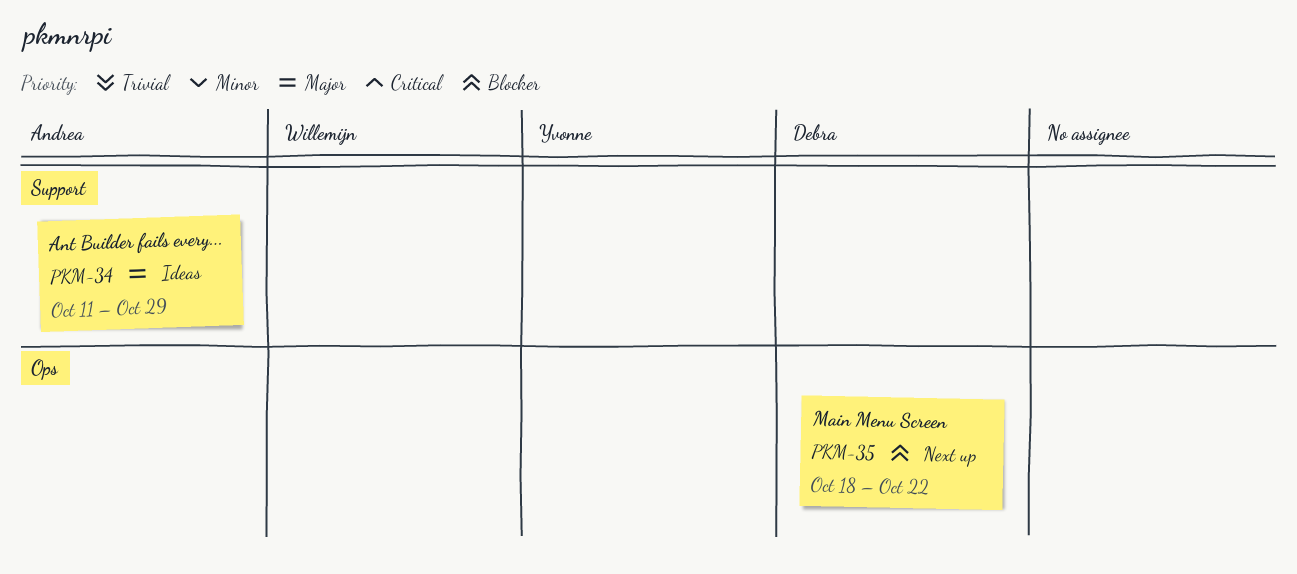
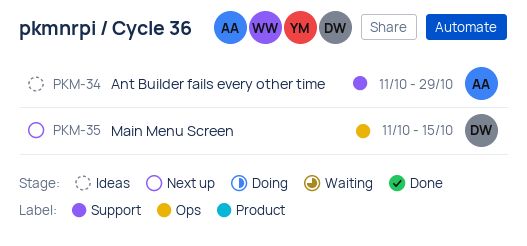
PKM-35, start: Oct 18 -> Oct 11
PKM-35, due: Oct 22 -> Oct 15

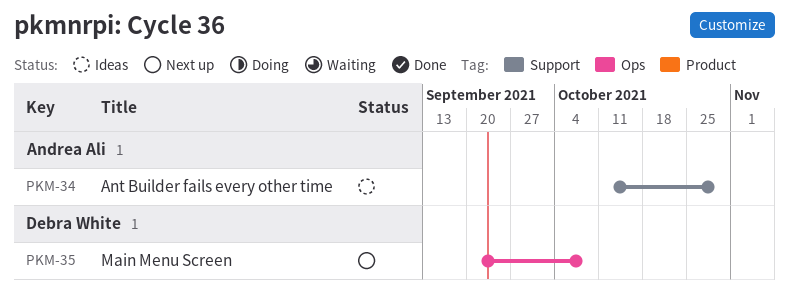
PKM-35, start: Oct 11 -> Sep 20
PKM-35, due: Oct 15 -> Oct 8

